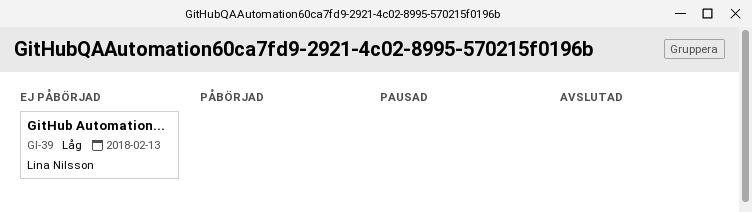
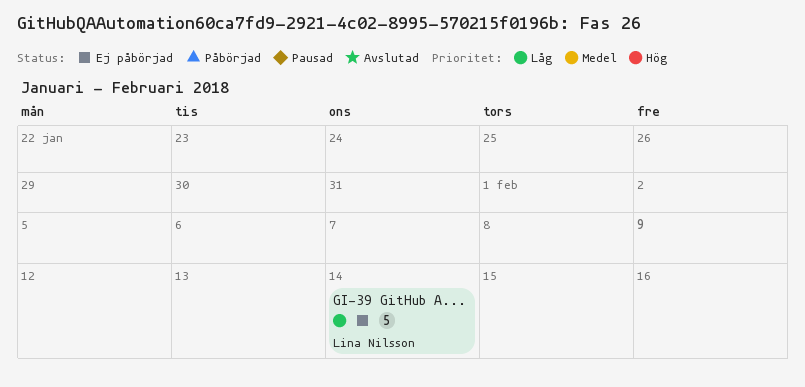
GI-39, due: Feb 13 -> Feb 14

